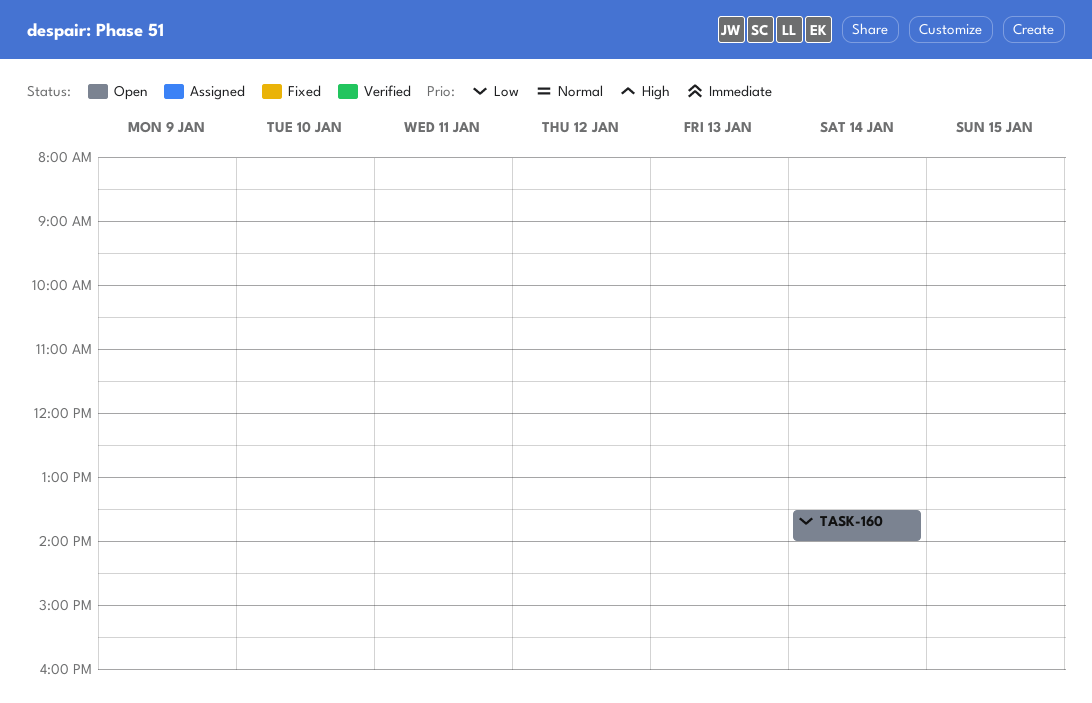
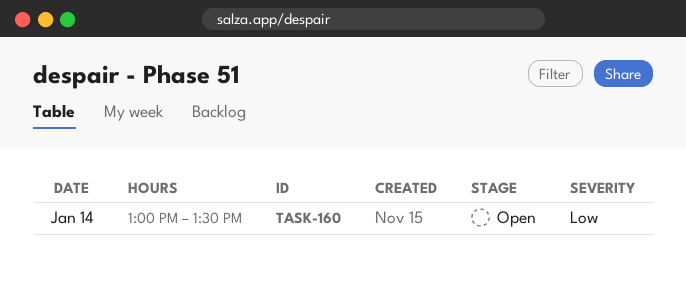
TASK-160, begins: 13:30 -> 13:00
TASK-160, ends: 14:00 -> 13:30

